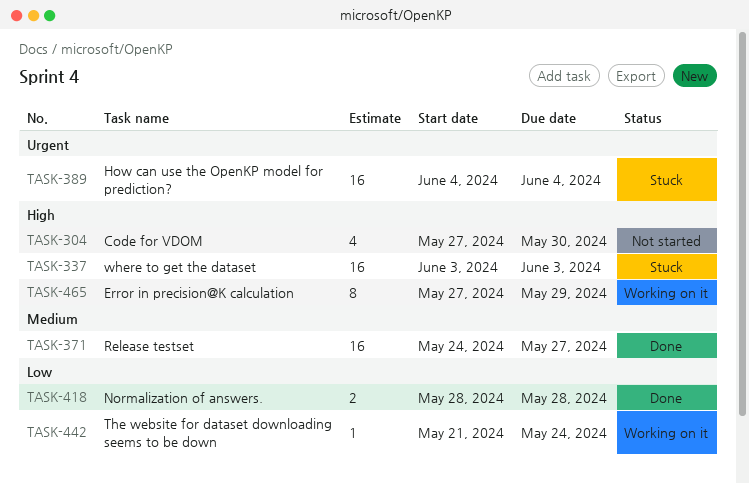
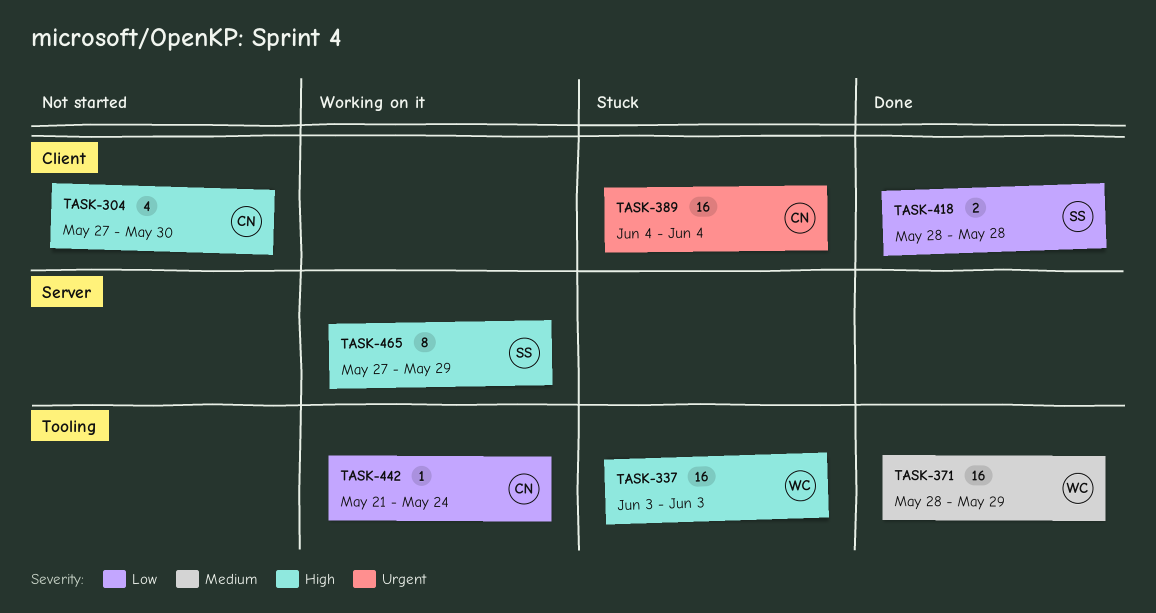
TASK-371, start: May 24 -> May 28
TASK-371, due: May 27 -> May 29

